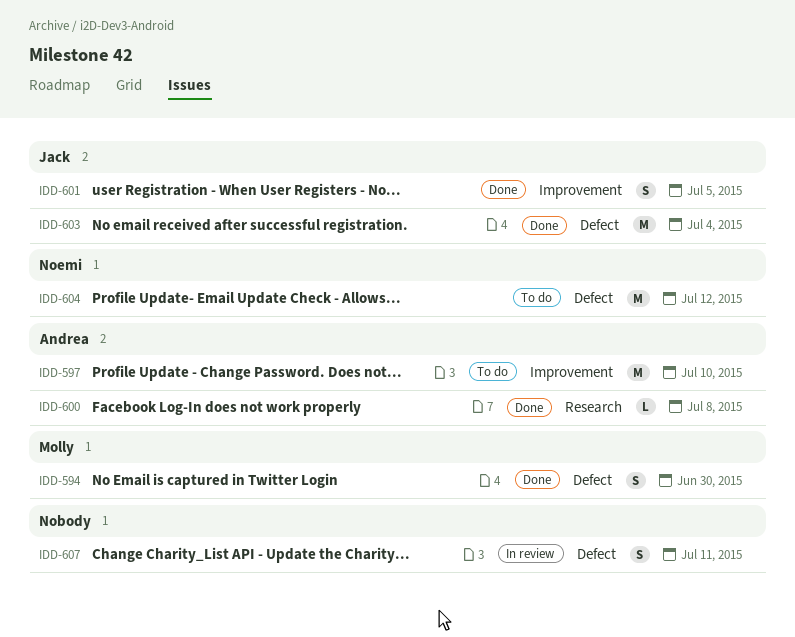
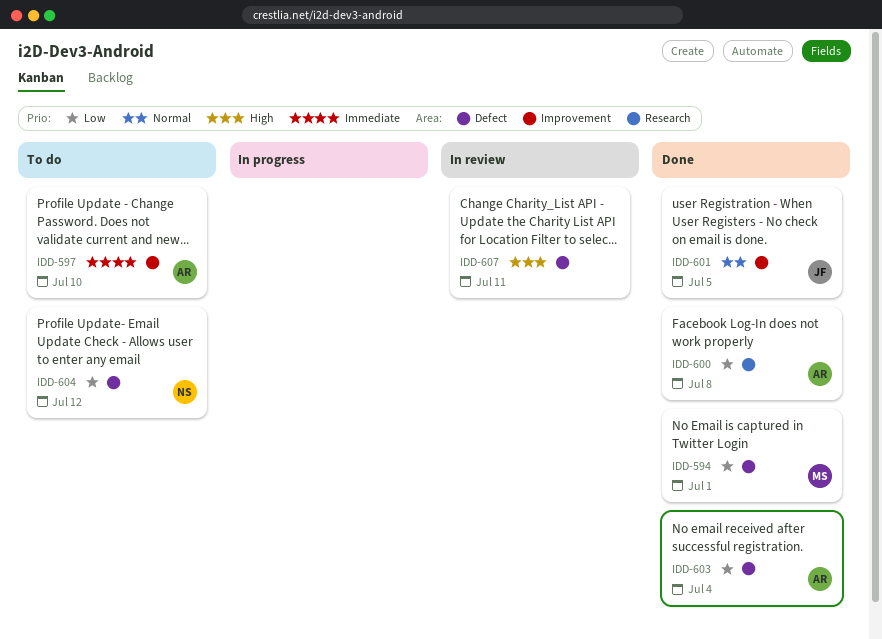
IDD-594, due: Jun 30 -> Jul 1
IDD-603, owner: Jack -> Andrea

